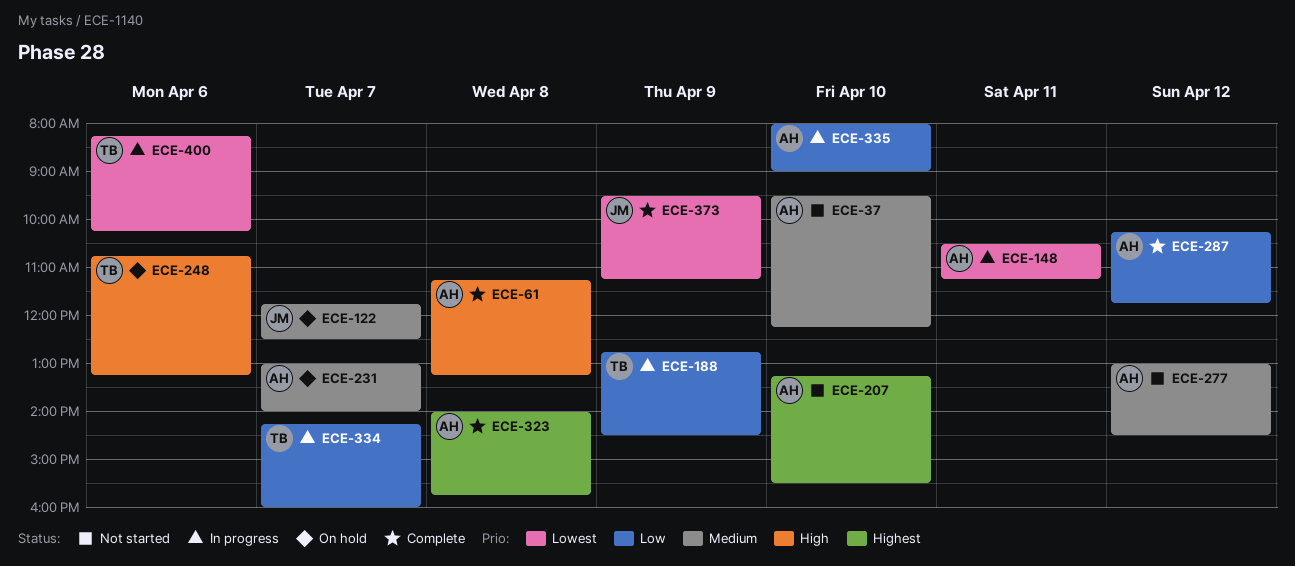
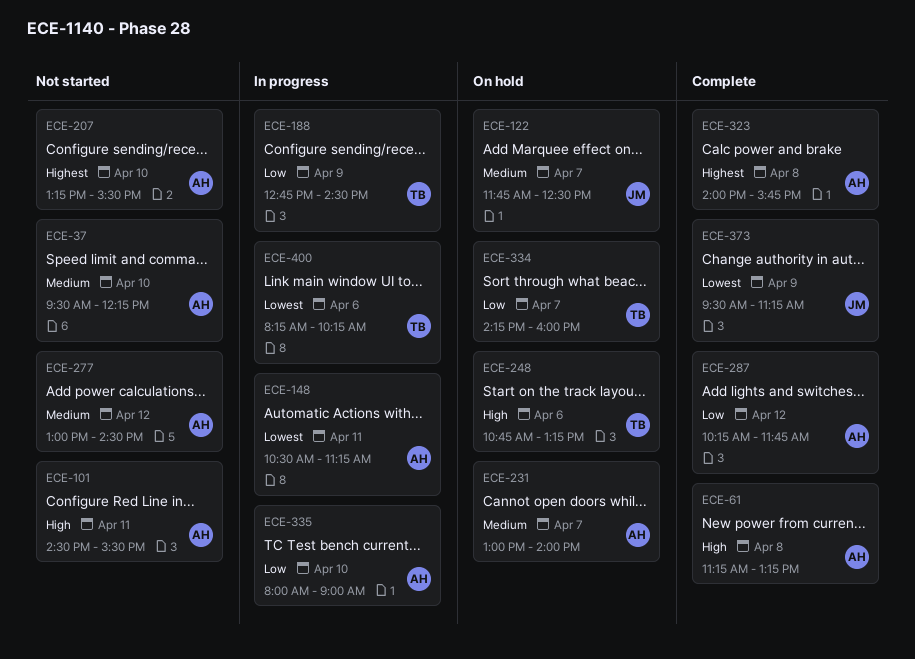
ECE-101: none -> present
ECE-334, status: In progress -> On hold

